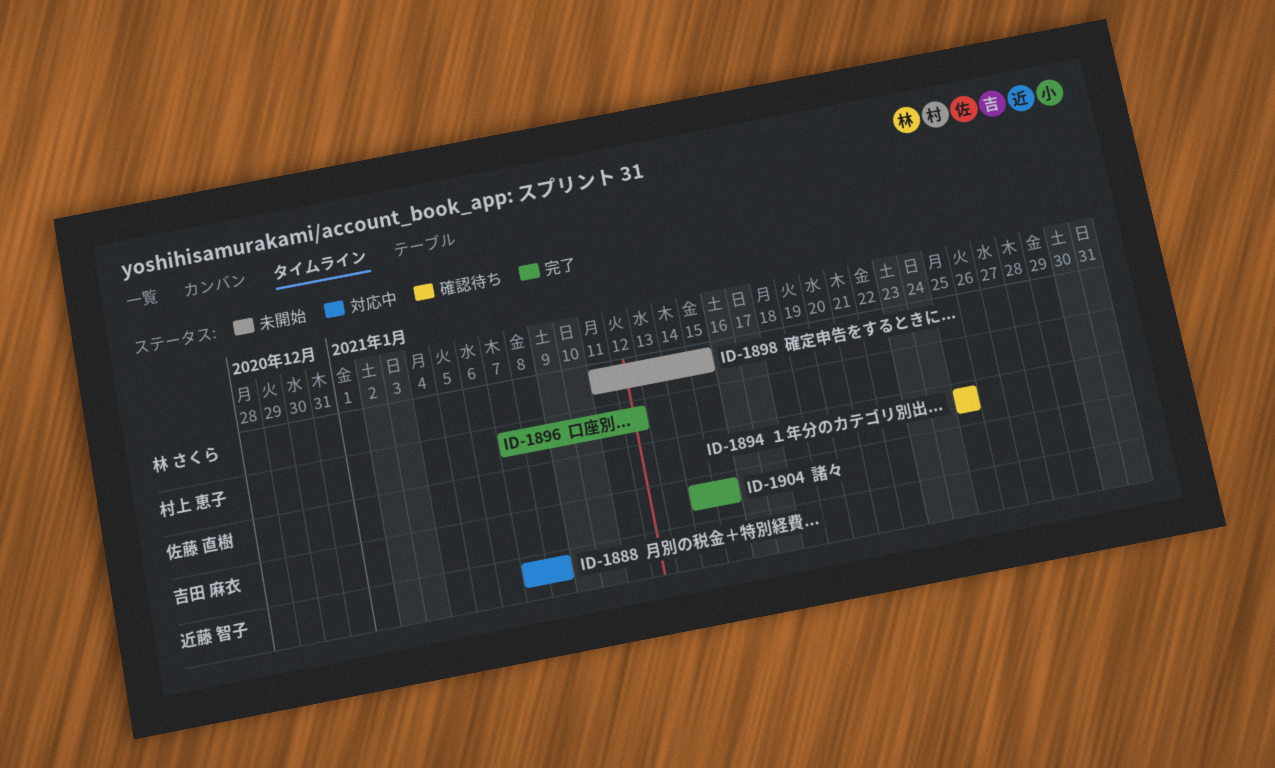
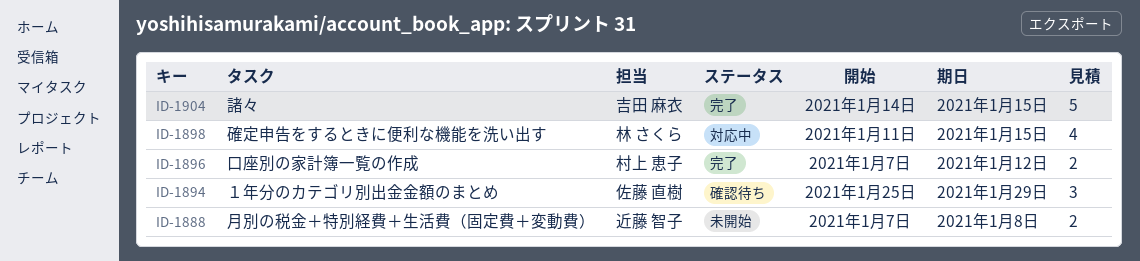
ID-1888, status: 対応中 -> 未開始
ID-1894, due: Jan 25 -> Jan 29
ID-1898, status: 未開始 -> 対応中

